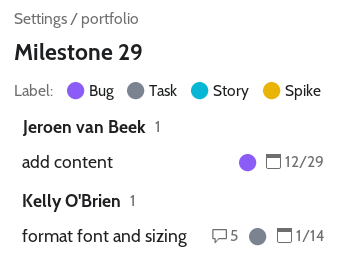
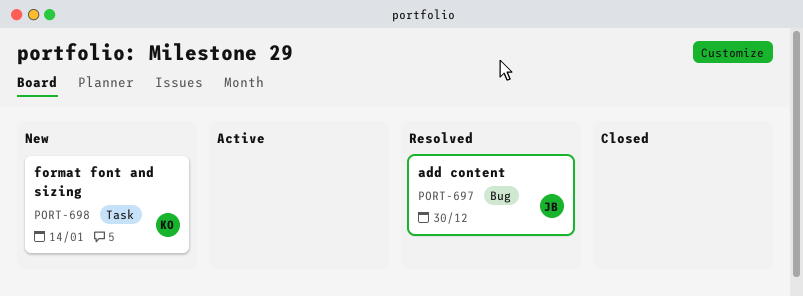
add content, due: Dec 29 -> Dec 30

